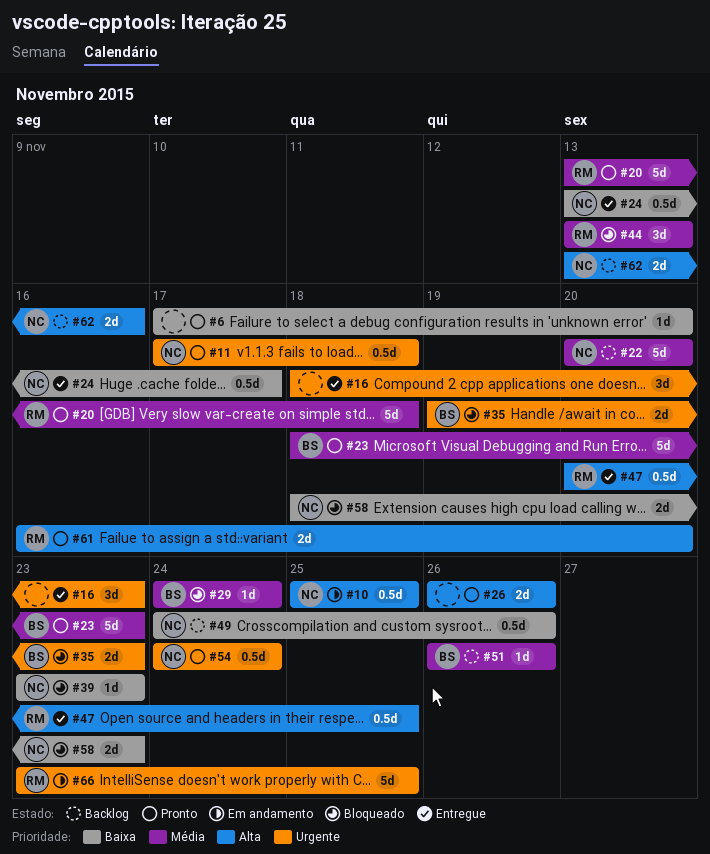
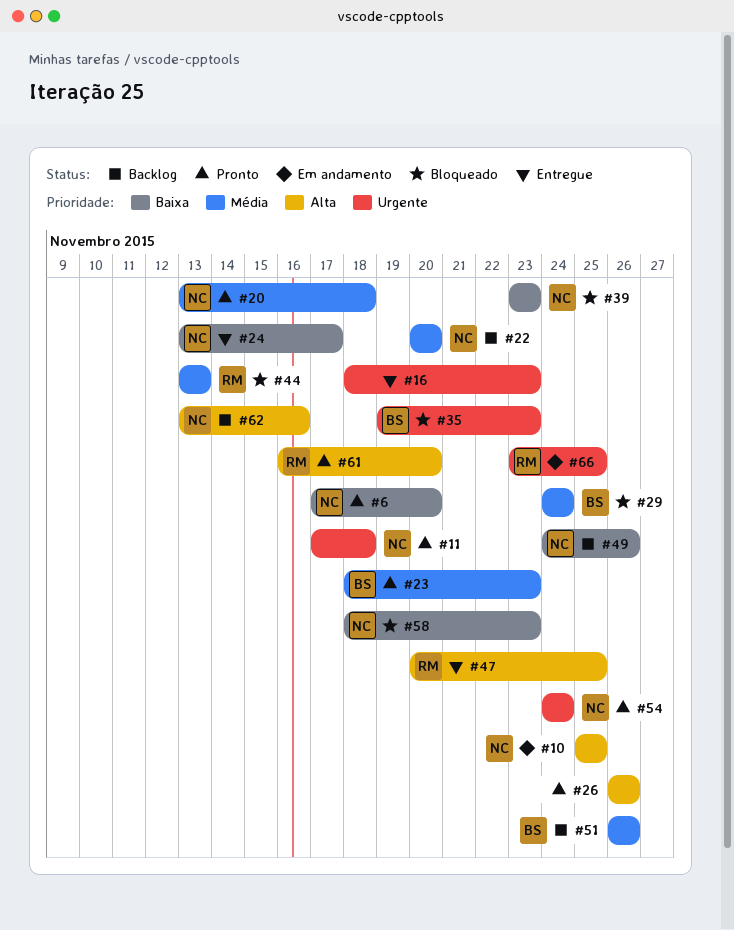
#6, owner: none -> NC
#20, owner: RM -> NC

